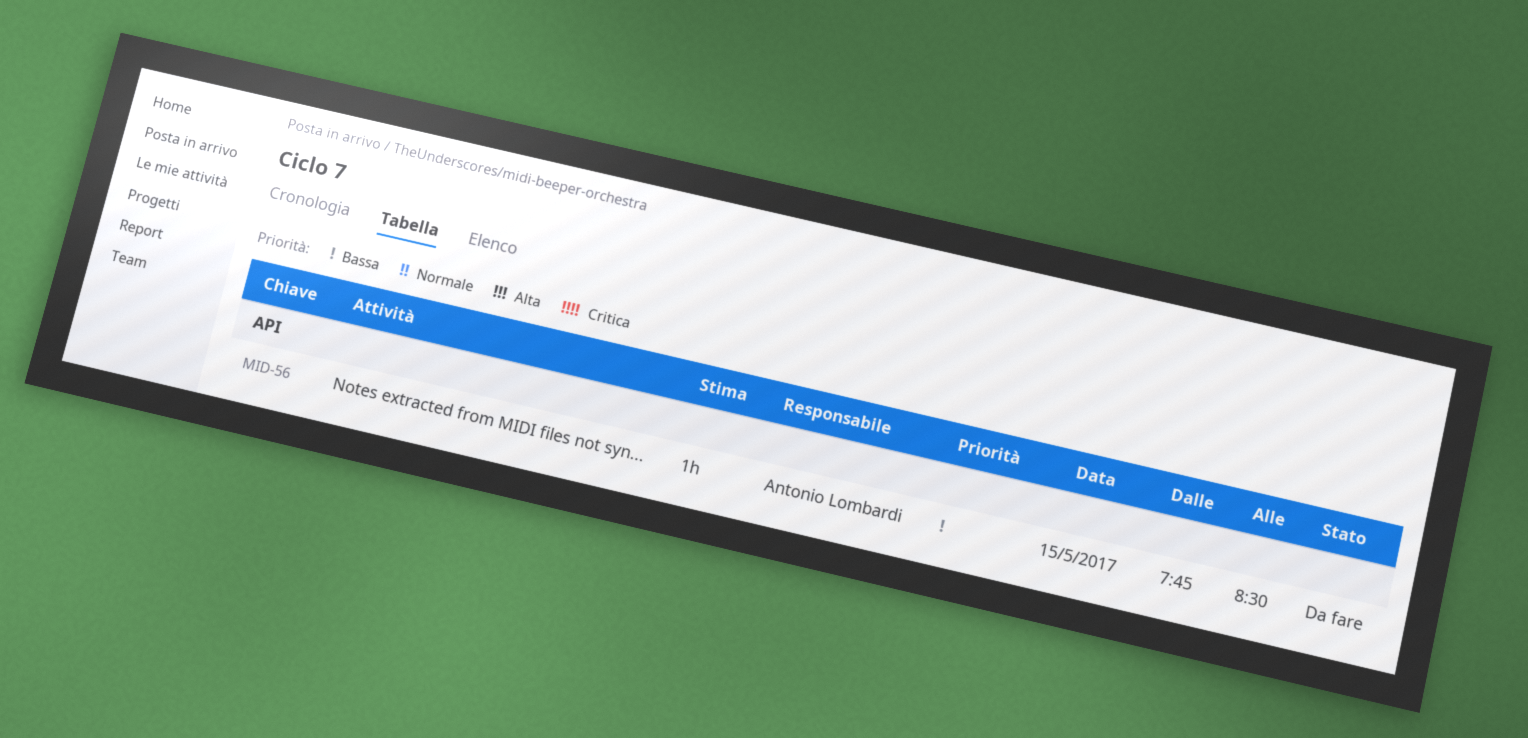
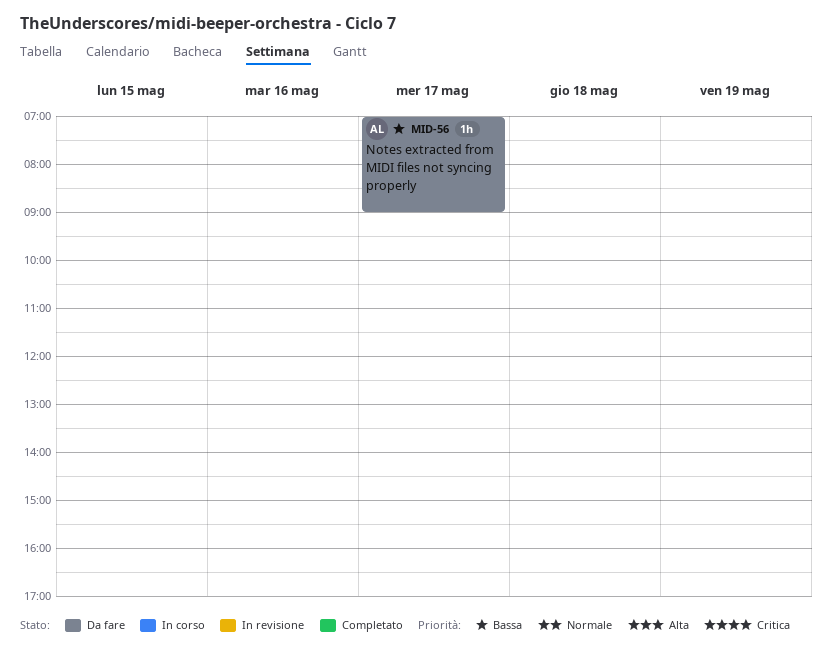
MID-56, day: May 15 -> May 17
MID-56, begins: 07:45 -> 07:00
MID-56, ends: 08:30 -> 09:00

